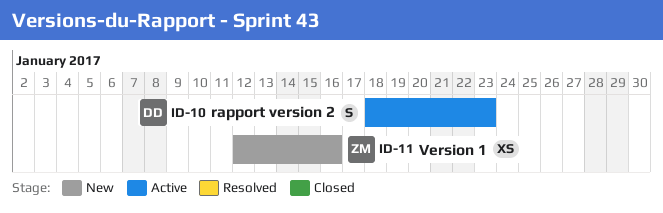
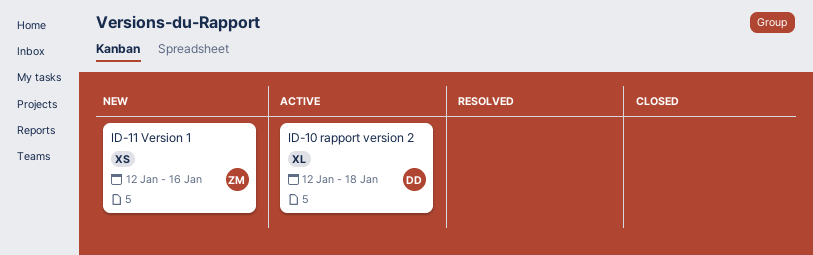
ID-10, estimate: S -> XL
ID-10, start: Jan 18 -> Jan 12
ID-10, due: Jan 23 -> Jan 18

